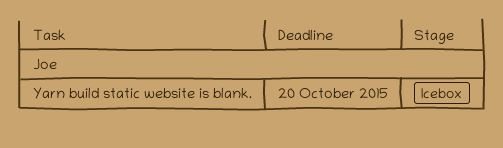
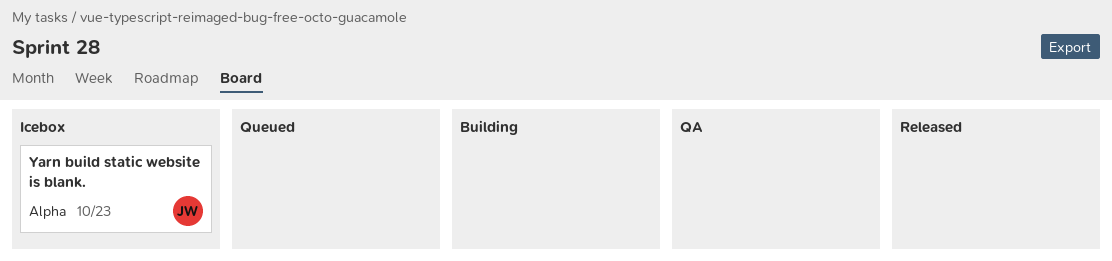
Yarn build static website is blank., due: Oct 20 -> Oct 23

